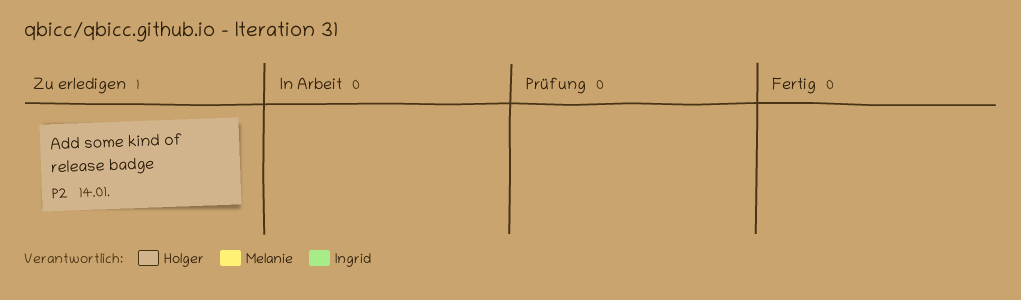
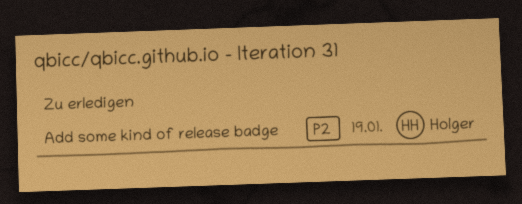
Add some kind of release badge, due: Jan 14 -> Jan 19

